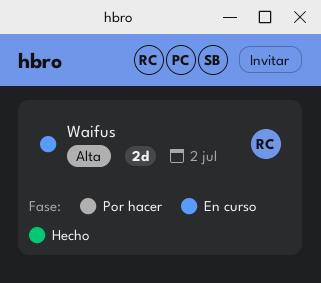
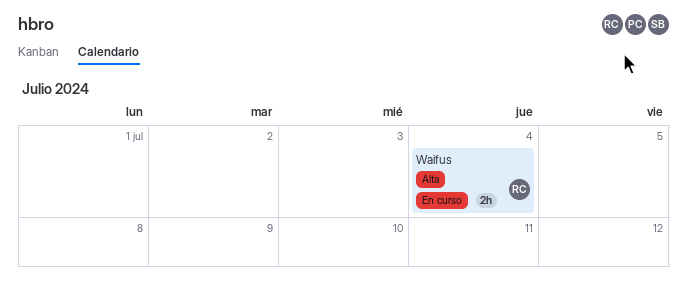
Waifus, estimate: 2d -> 2h
Waifus, due: Jul 2 -> Jul 4

